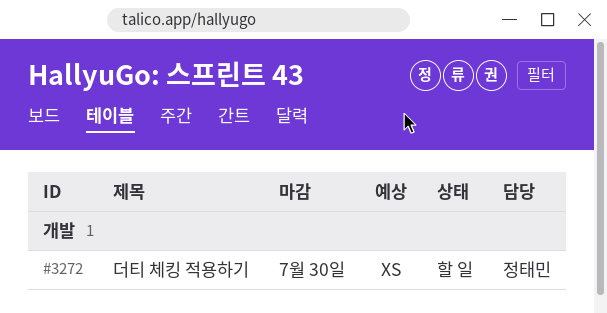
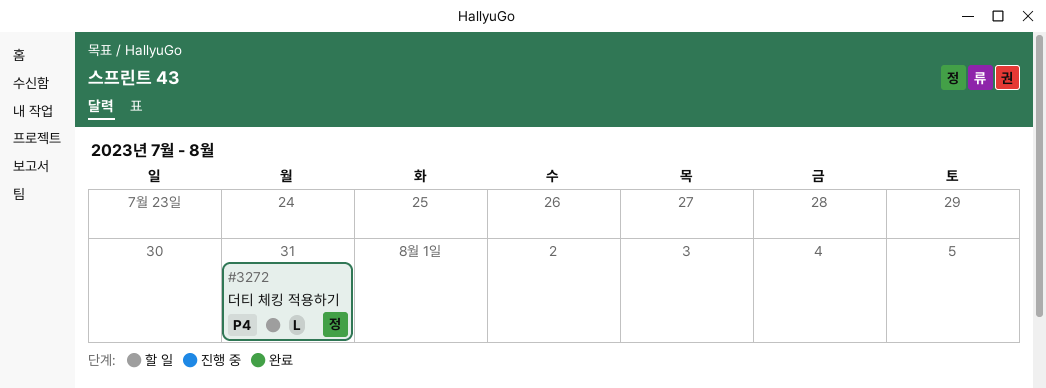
#3272, estimate: XS -> L
#3272, due: Jul 30 -> Jul 31

